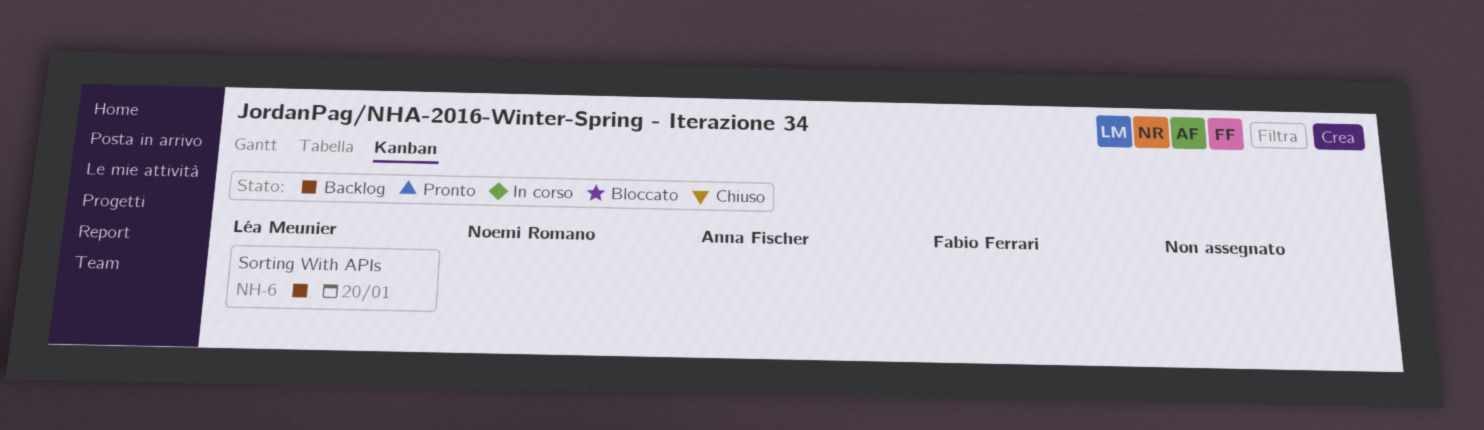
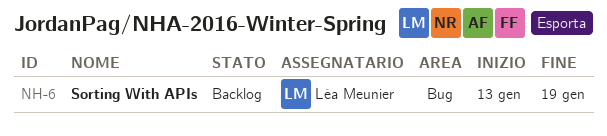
NH-6, due: Jan 20 -> Jan 19

